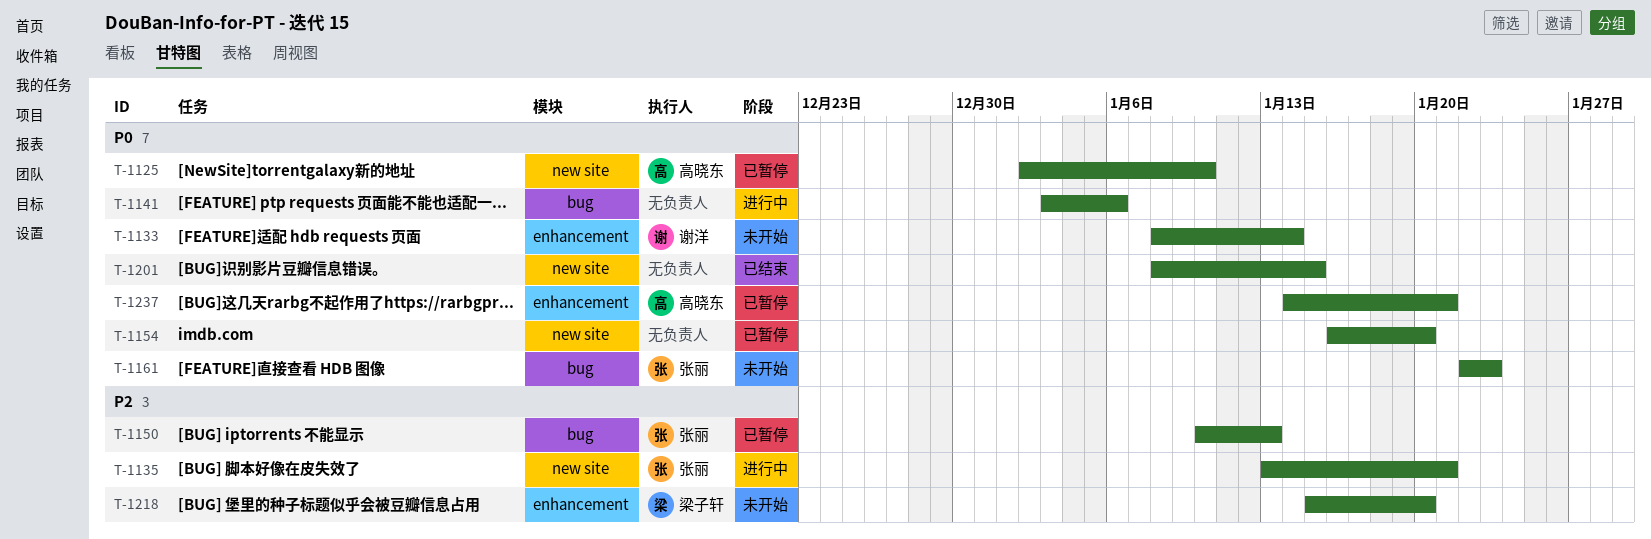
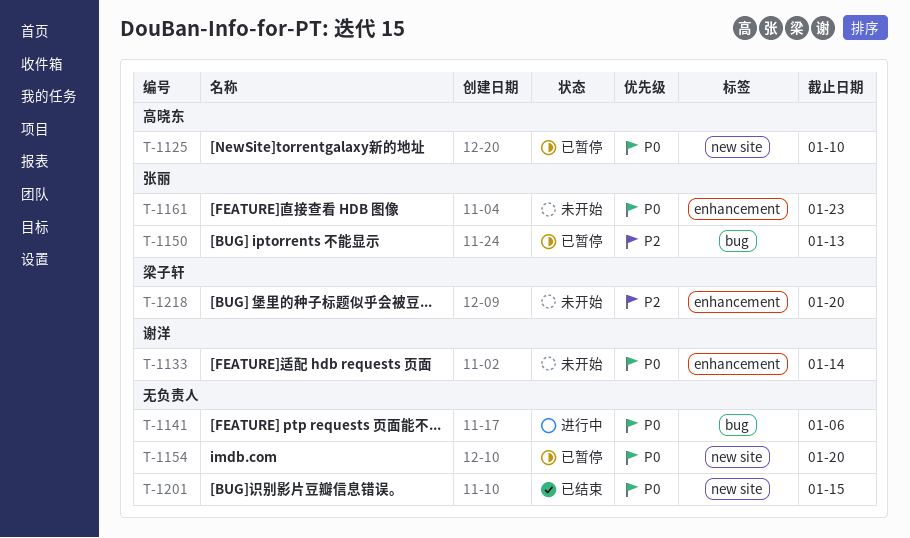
T-1135: present -> none
T-1161, label: bug -> enhancement
T-1237: present -> none

